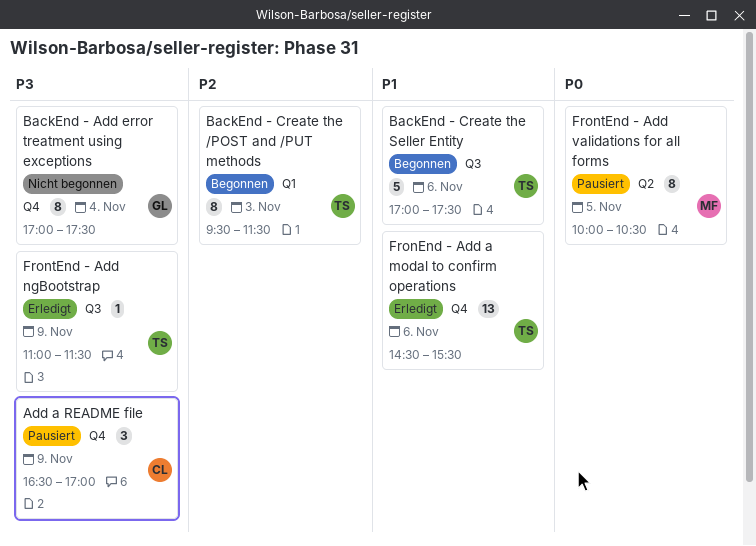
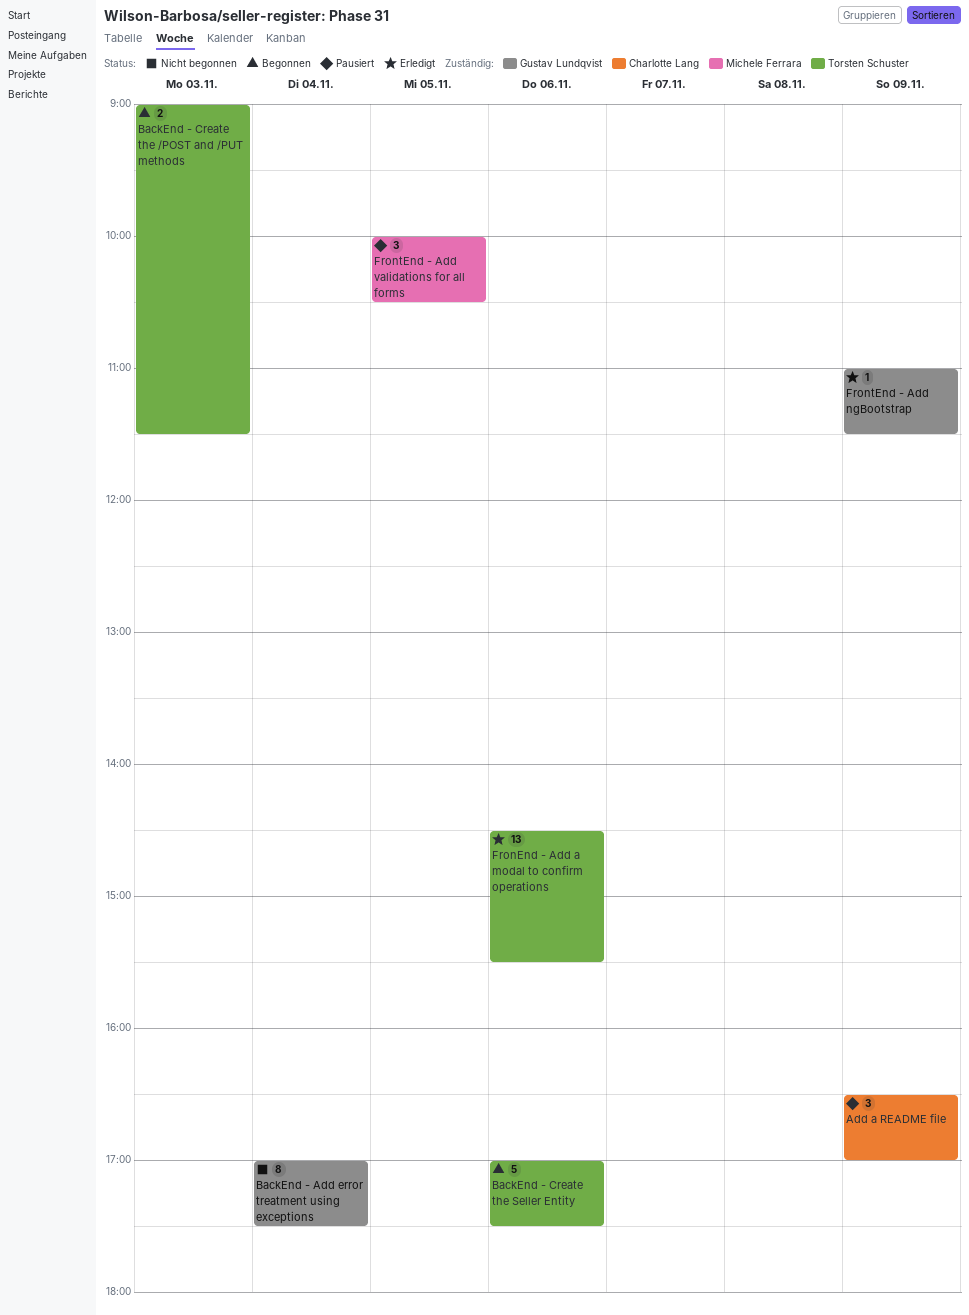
BackEnd - Create the /POST and /PUT methods, estimate: 8 -> 2
BackEnd - Create the /POST and /PUT methods, begins: 09:30 -> 09:00
FrontEnd - Add ngBootstrap, owner: Torsten Schuster -> Gustav Lundqvist
FrontEnd - Add validations for all forms, estimate: 8 -> 3

